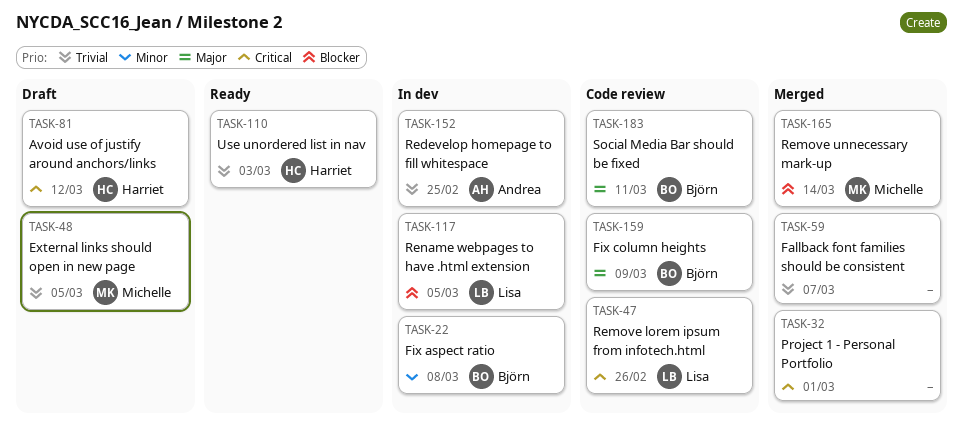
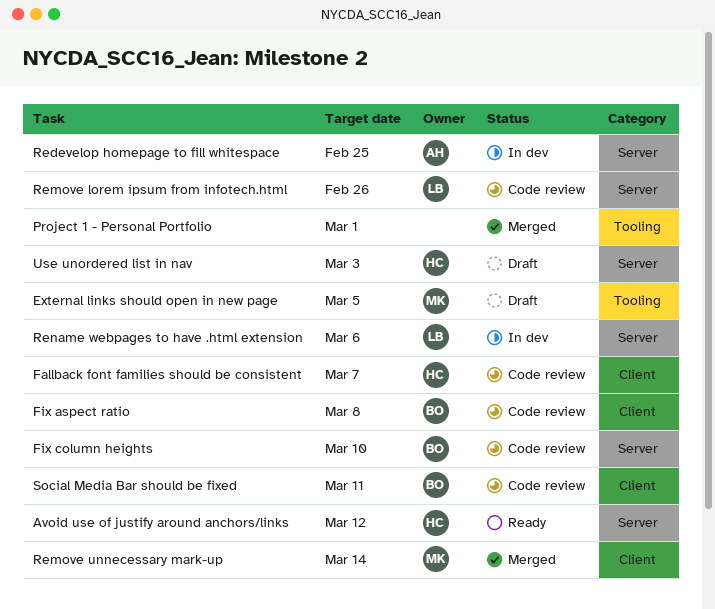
Avoid use of justify around anchors/links, status: Draft -> Ready
Fallback font families should be consistent, status: Merged -> Code review
Fallback font families should be consistent, owner: none -> Harriet
Fix aspect ratio, status: In dev -> Code review
Fix column heights, due: Mar 9 -> Mar 10
Rename webpages to have .html extension, due: Mar 5 -> Mar 6
Use unordered list in nav, status: Ready -> Draft

